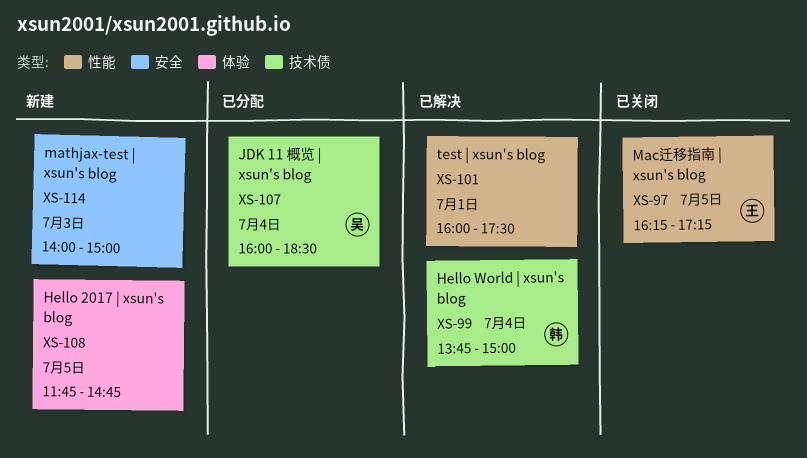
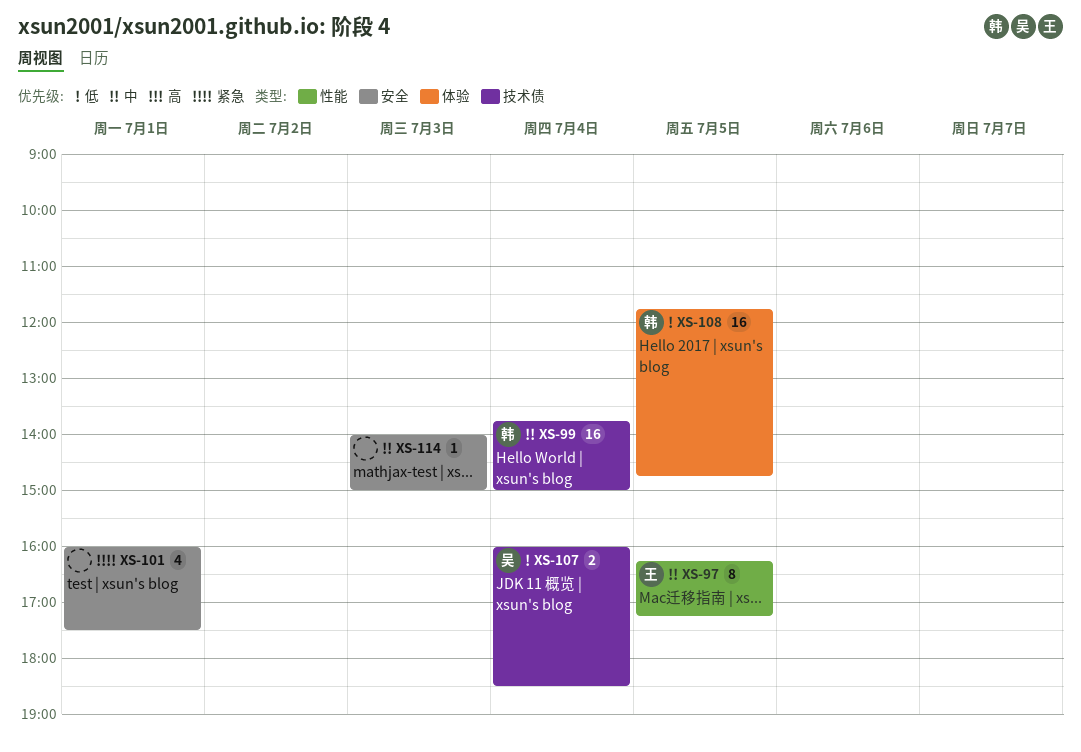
XS-101, label: 性能 -> 安全
XS-108, owner: none -> 韩

